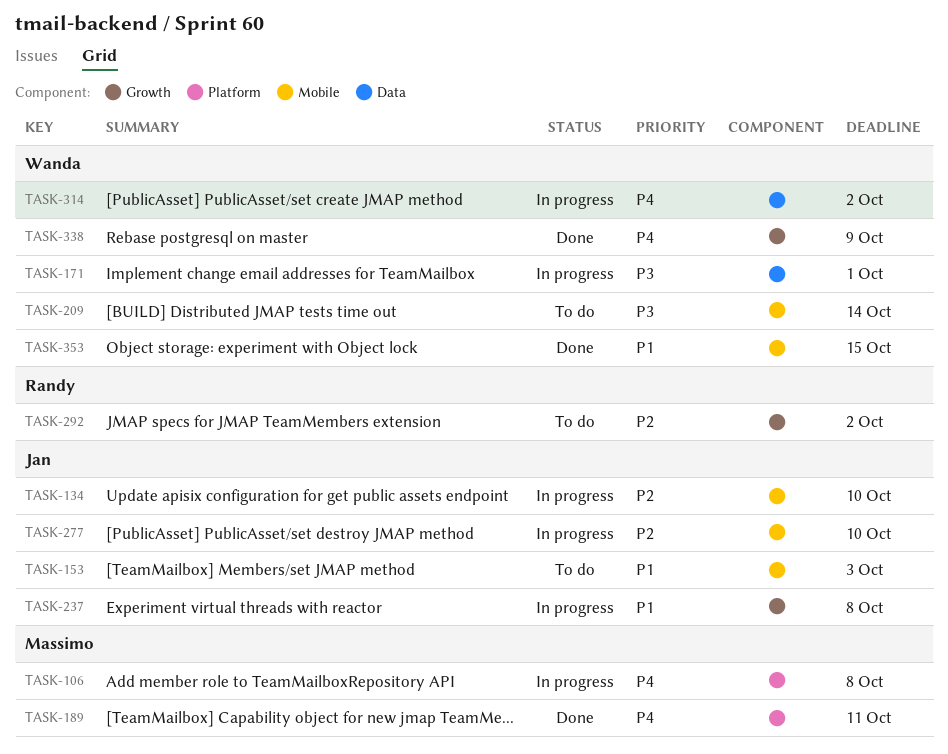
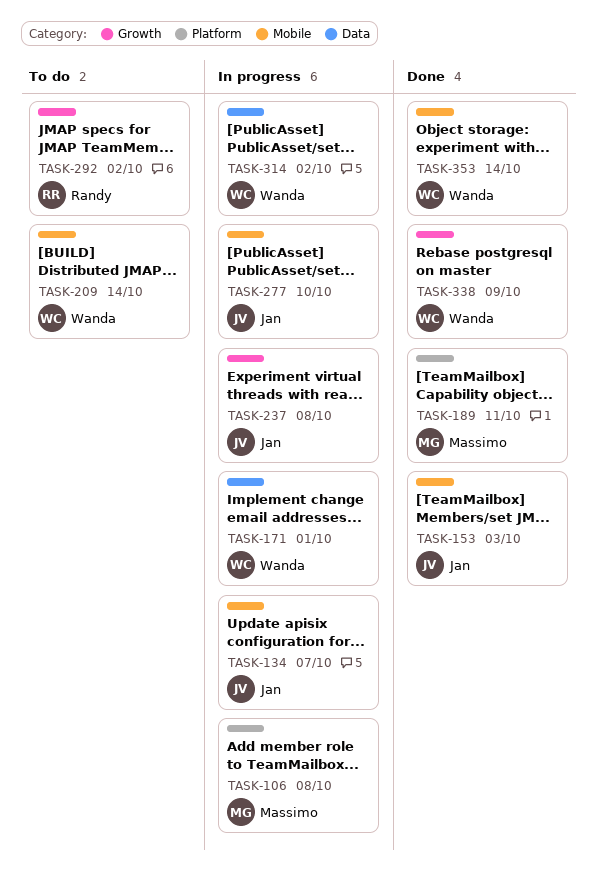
TASK-134, due: Oct 10 -> Oct 7
TASK-153, status: To do -> Done
TASK-353, due: Oct 15 -> Oct 14

